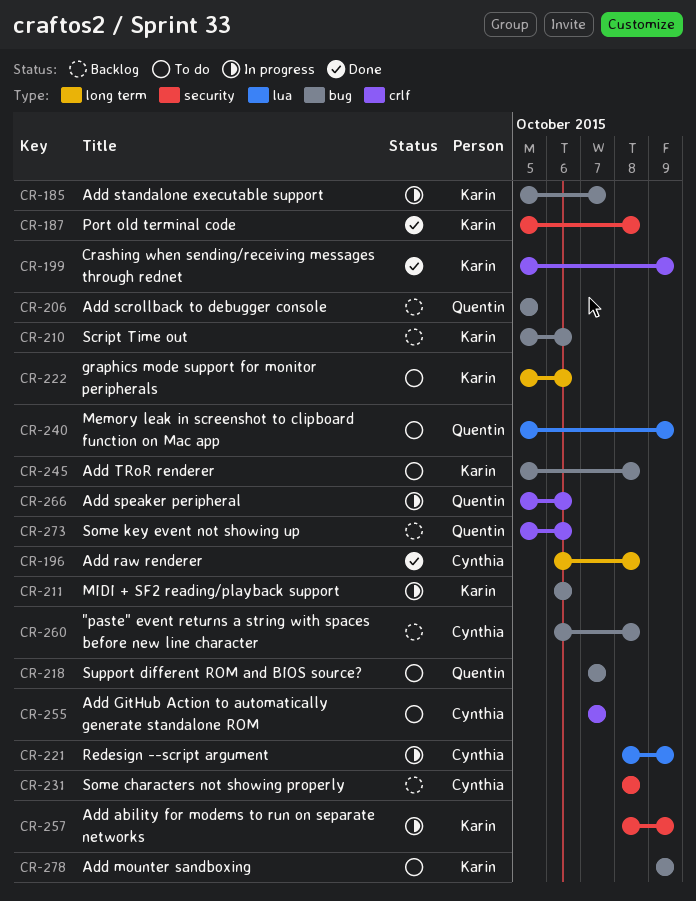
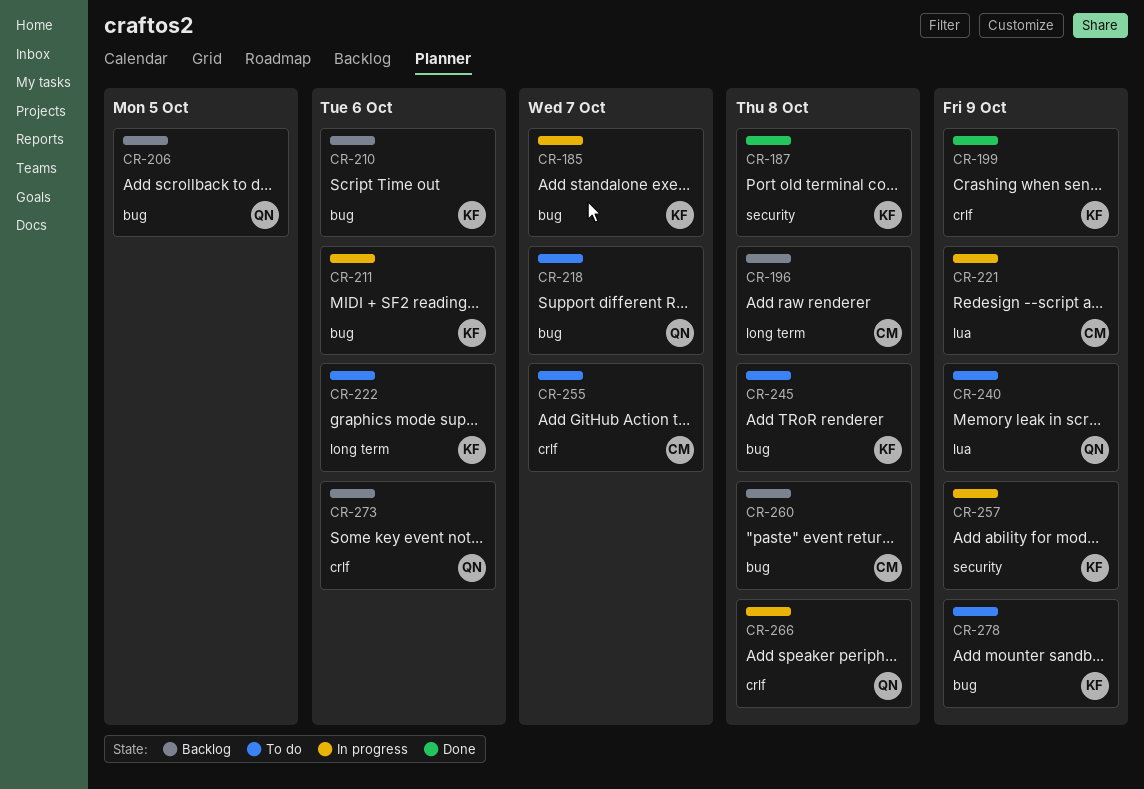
CR-196, status: Done -> Backlog
CR-231: present -> none
CR-266, due: Oct 6 -> Oct 8

